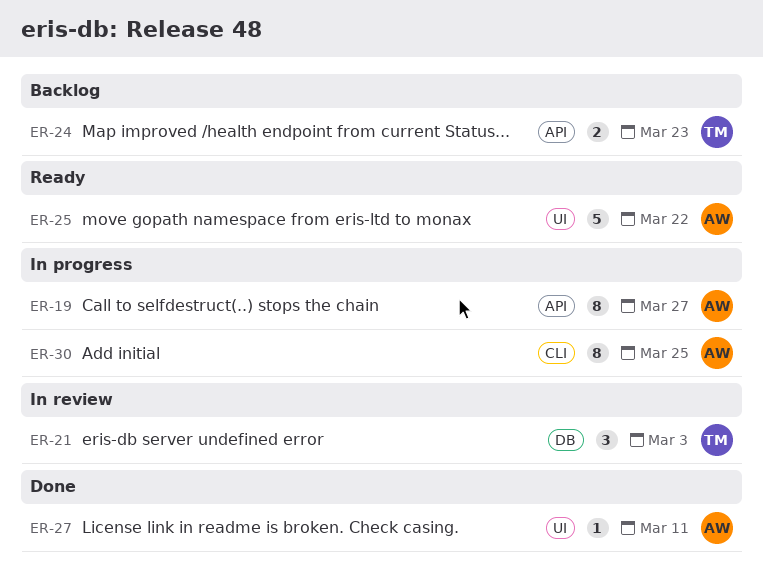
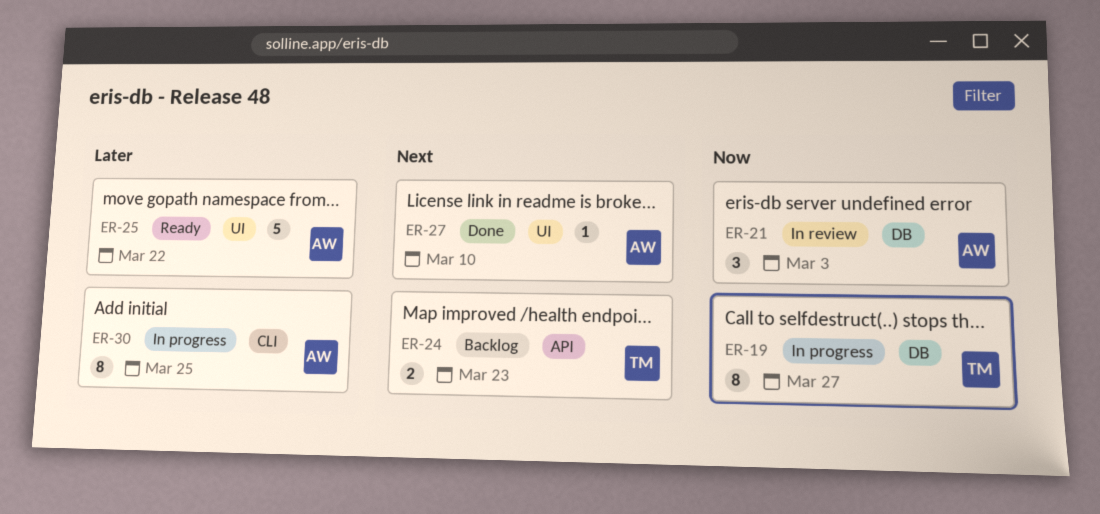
ER-19, owner: AW -> TM
ER-19, label: API -> DB
ER-21, owner: TM -> AW
ER-27, due: Mar 11 -> Mar 10

